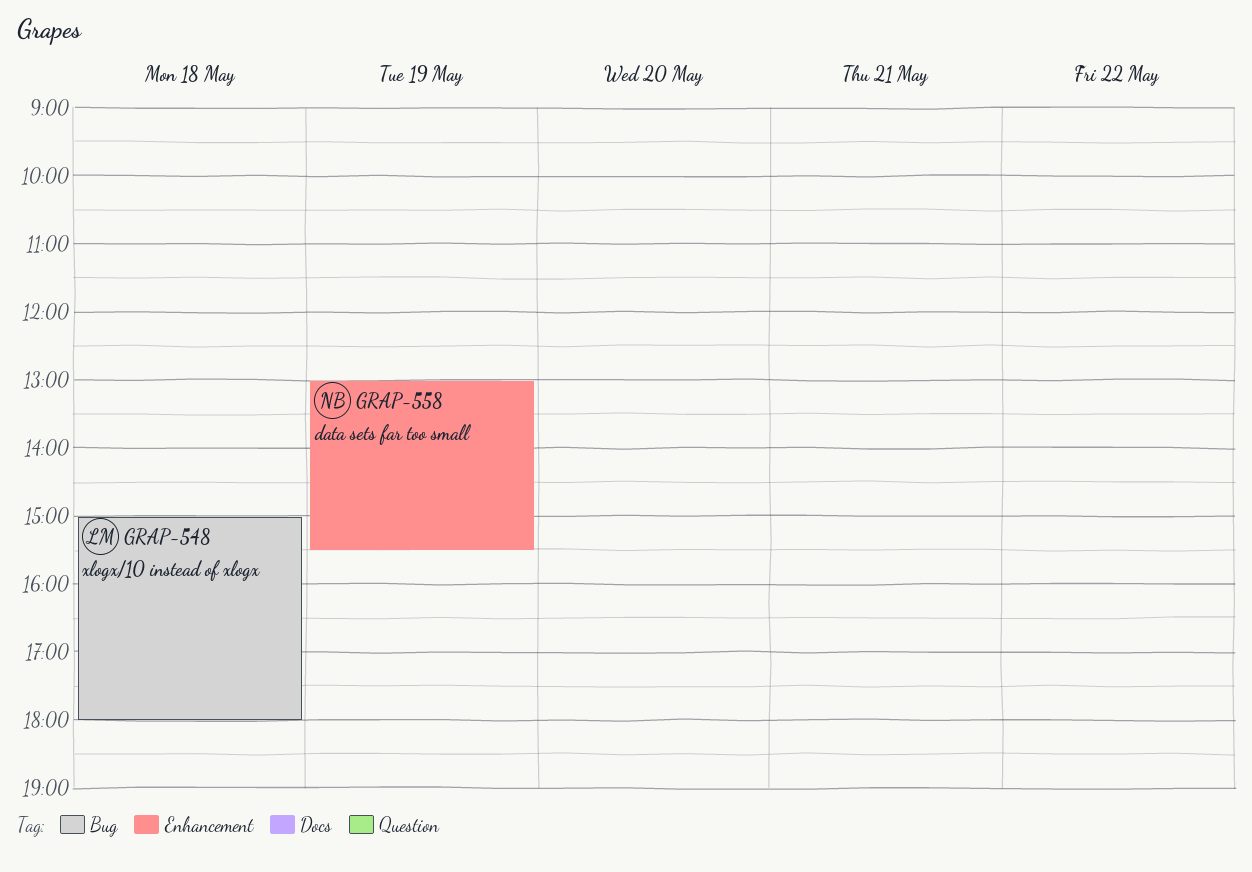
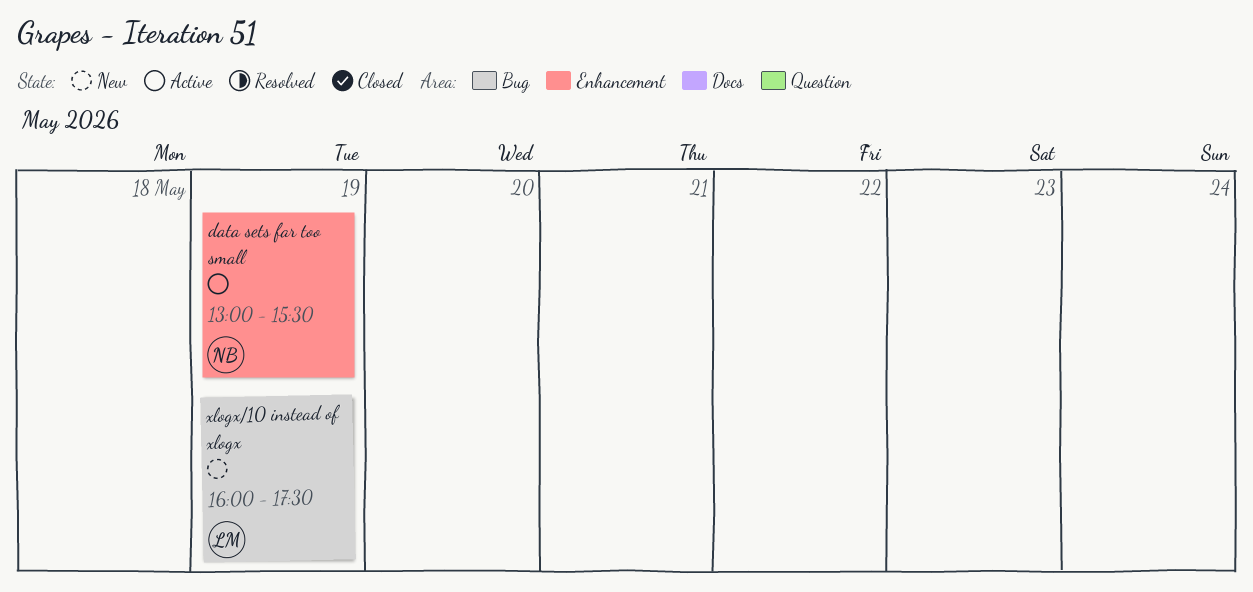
xlogx/10 instead of xlogx, day: May 18 -> May 19
xlogx/10 instead of xlogx, begins: 15:00 -> 16:00
xlogx/10 instead of xlogx, ends: 18:00 -> 17:30

